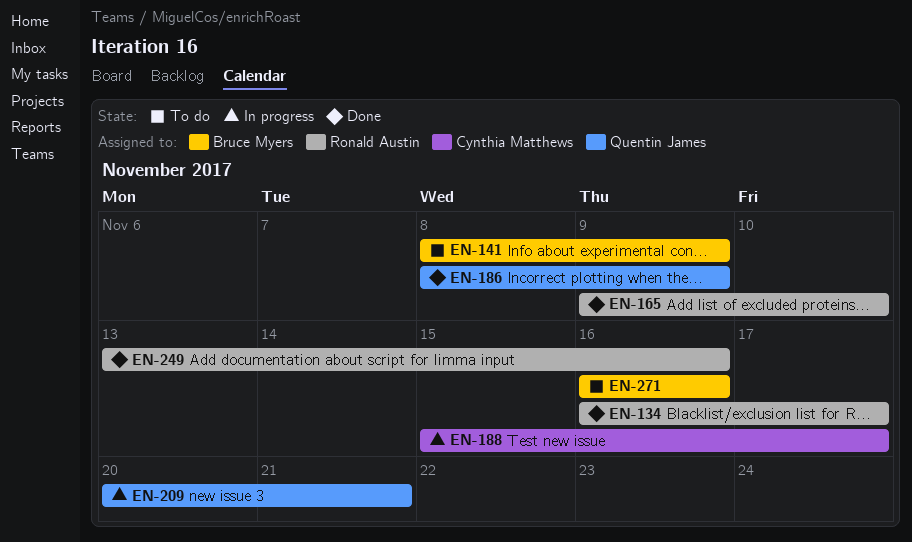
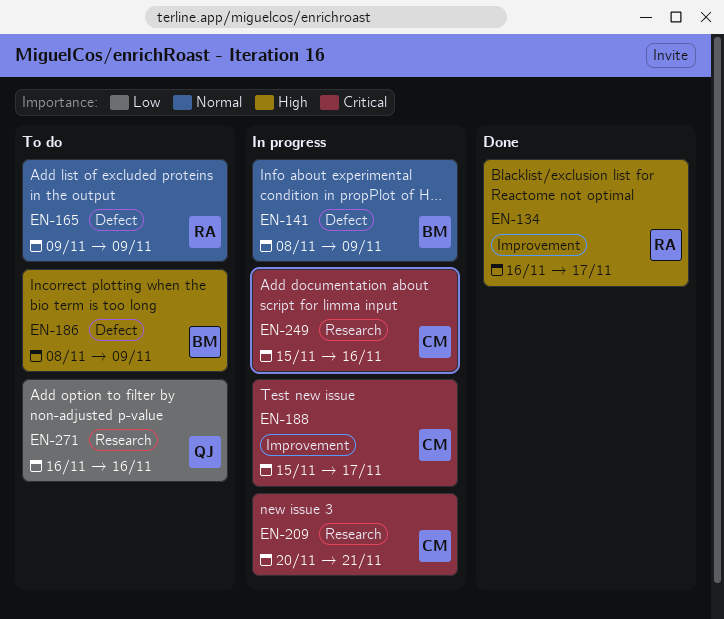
EN-141, status: To do -> In progress
EN-165, status: Done -> To do
EN-165, due: Nov 10 -> Nov 9
EN-186, status: Done -> To do
EN-186, owner: Quentin James -> Bruce Myers
EN-209, owner: Quentin James -> Cynthia Matthews
EN-249, status: Done -> In progress
EN-249, owner: Ronald Austin -> Cynthia Matthews
EN-249, start: Nov 13 -> Nov 15
EN-271, owner: Bruce Myers -> Quentin James

